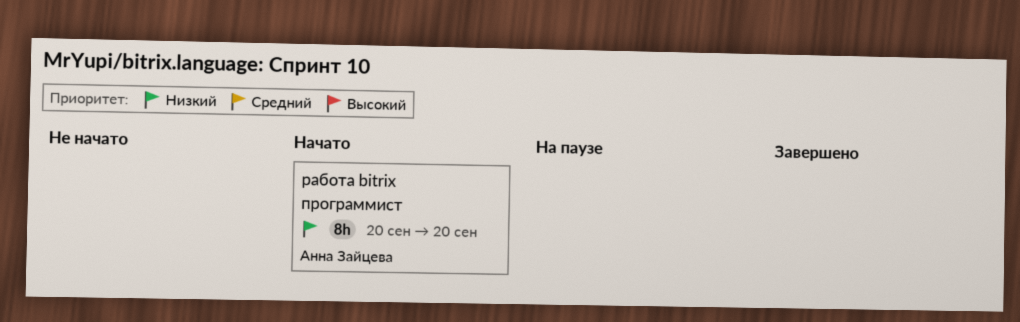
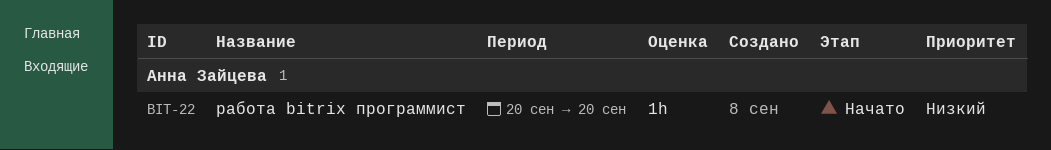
работа bitrix программист, estimate: 8h -> 1h

